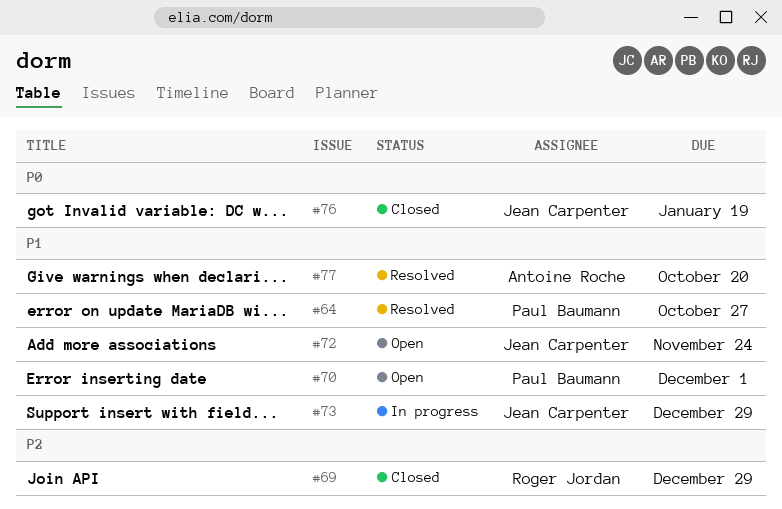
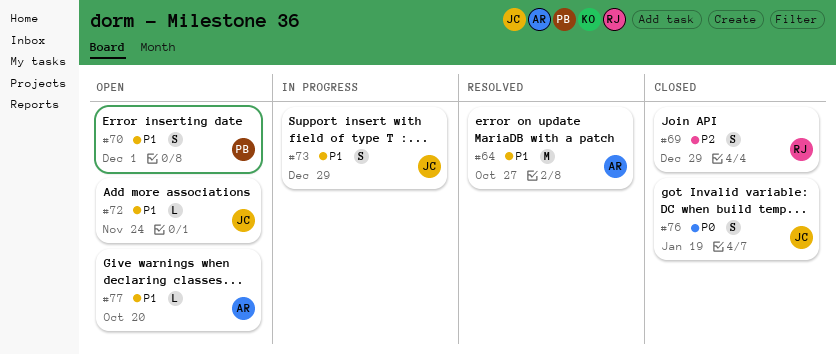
#64, owner: Paul Baumann -> Antoine Roche
#77, status: Resolved -> Open

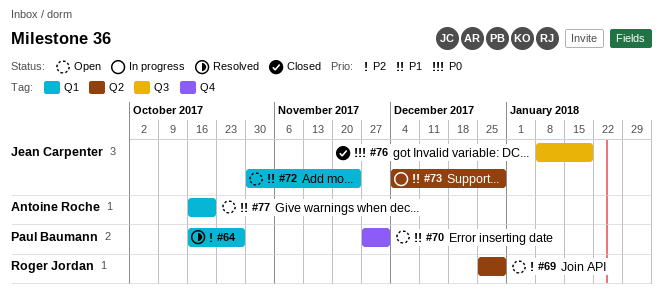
#64, owner: Antoine Roche -> Paul Baumann
#64, priority: P1 -> P2
#69, status: Closed -> Open

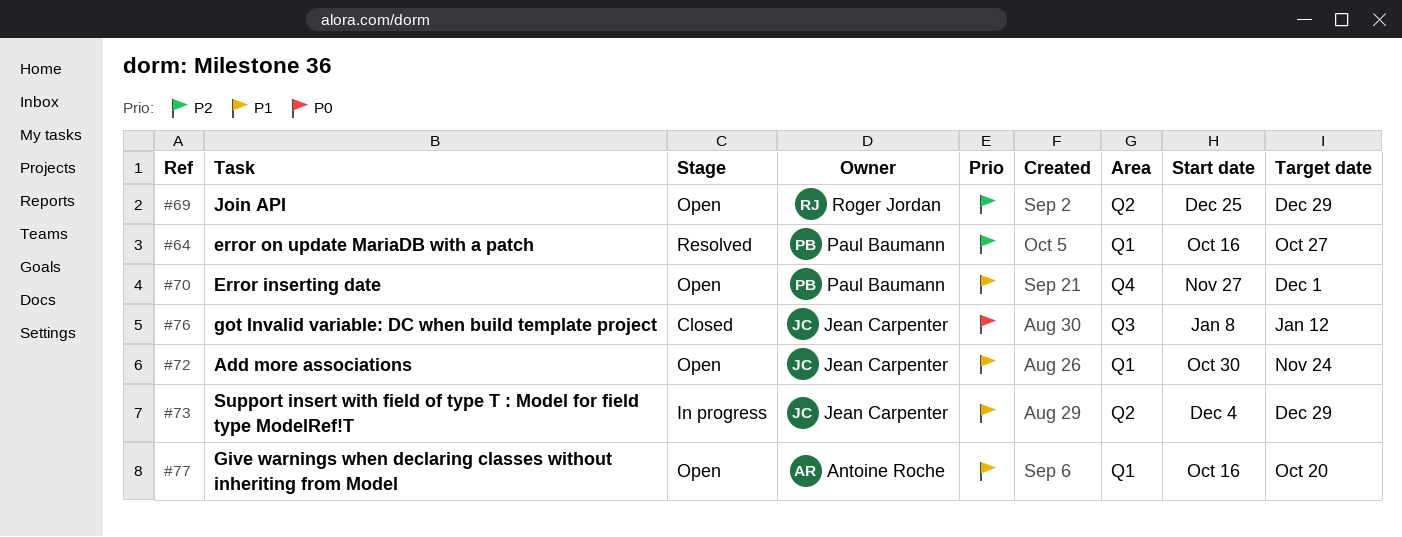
#76, due: Jan 19 -> Jan 12

